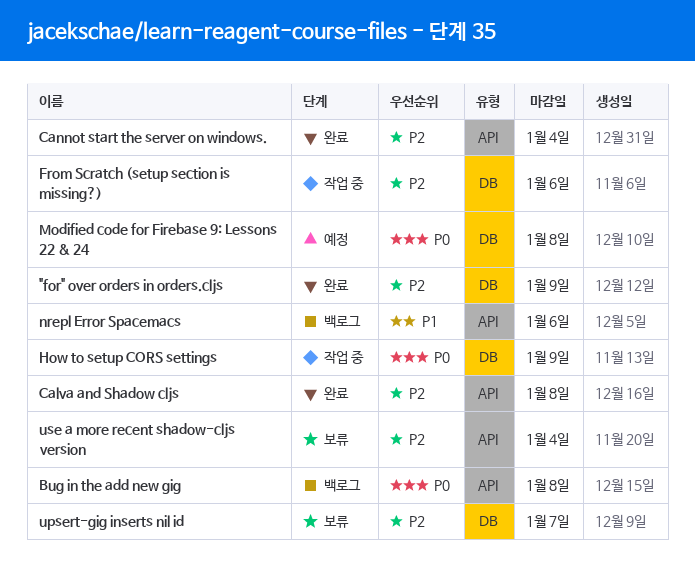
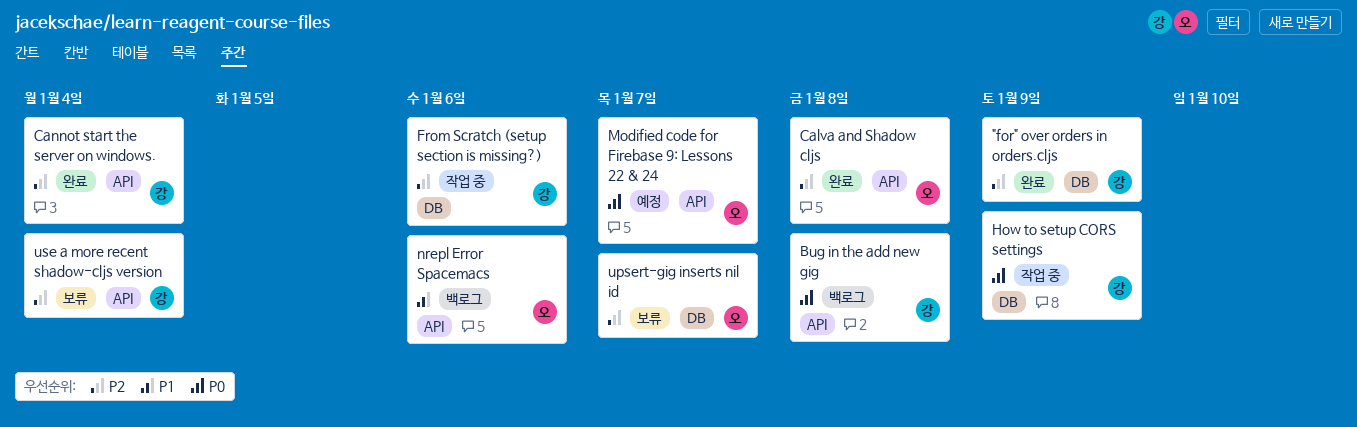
Modified code for Firebase 9: Lessons 22 & 24, label: DB -> API
Modified code for Firebase 9: Lessons 22 & 24, due: Jan 8 -> Jan 7

